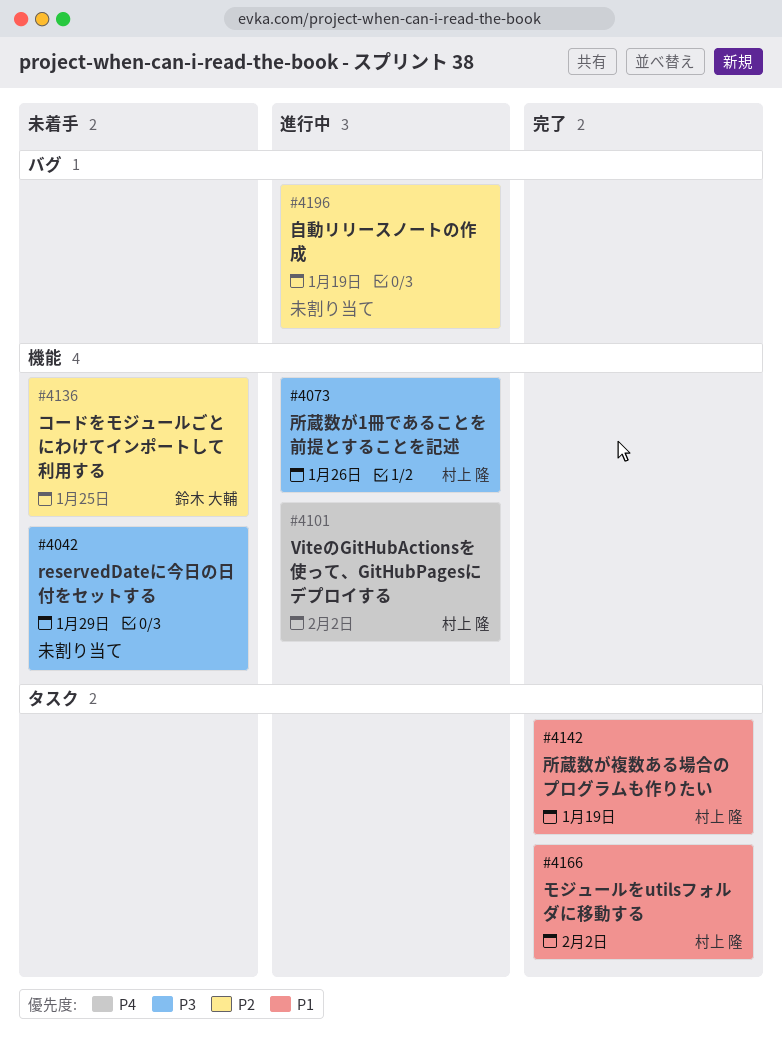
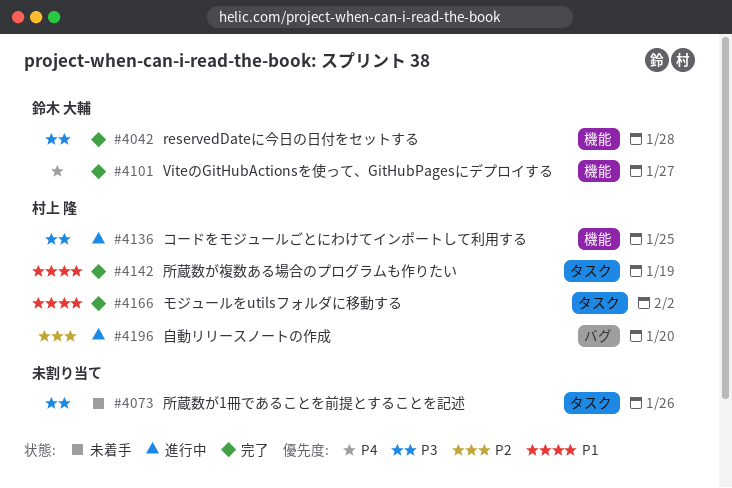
#4042, status: 未着手 -> 完了
#4042, owner: none -> 鈴木 大輔
#4042, due: Jan 29 -> Jan 28
#4073, status: 進行中 -> 未着手
#4073, owner: 村上 隆 -> none
#4073, label: 機能 -> タスク
#4101, status: 進行中 -> 完了
#4101, owner: 村上 隆 -> 鈴木 大輔
#4101, due: Feb 2 -> Jan 27
#4136, status: 未着手 -> 進行中
#4136, owner: 鈴木 大輔 -> 村上 隆
#4136, priority: P2 -> P3
#4196, owner: none -> 村上 隆
#4196, due: Jan 19 -> Jan 20

